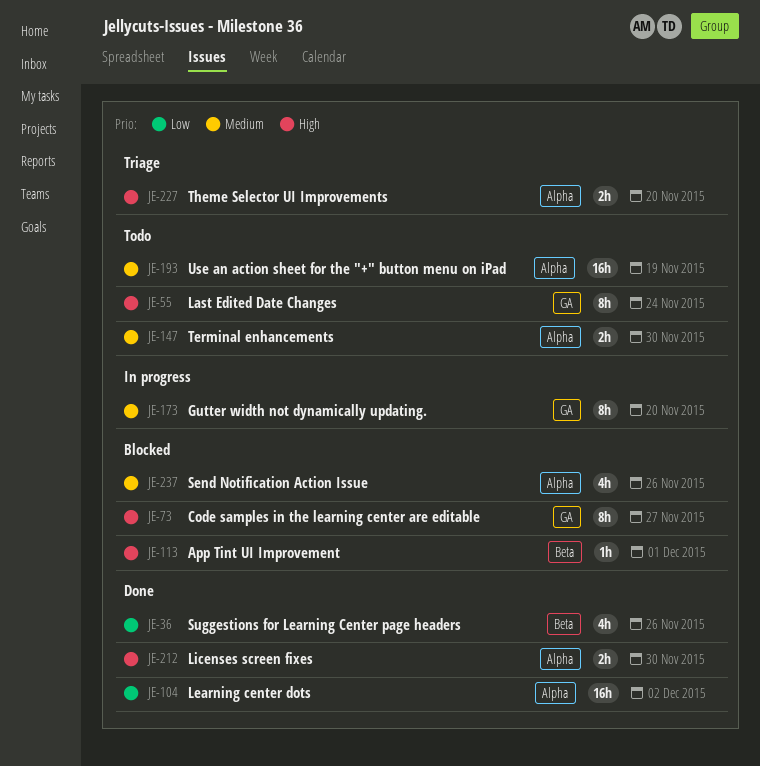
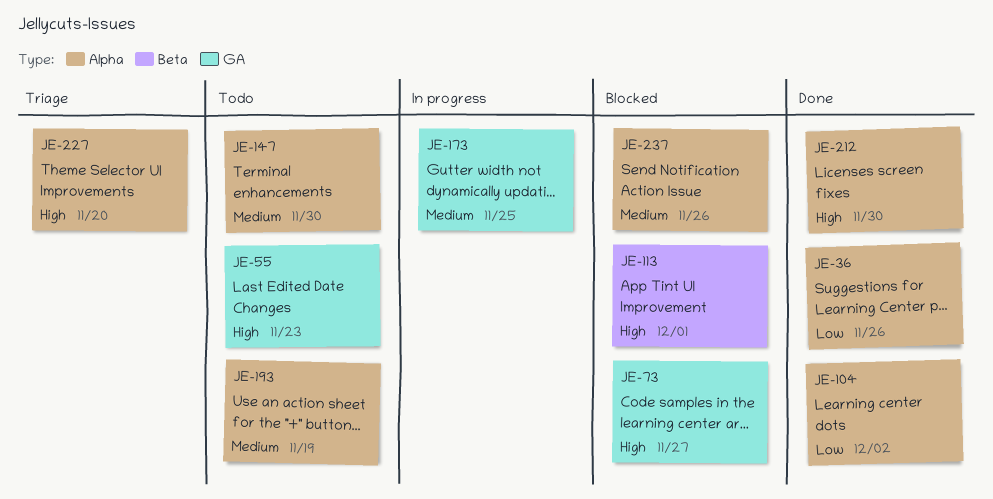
JE-36, label: Beta -> Alpha
JE-55, due: Nov 24 -> Nov 23
JE-173, due: Nov 20 -> Nov 25

